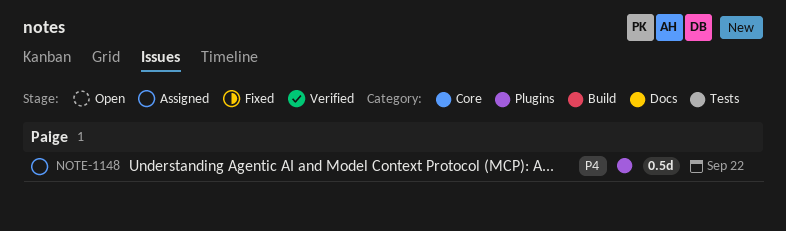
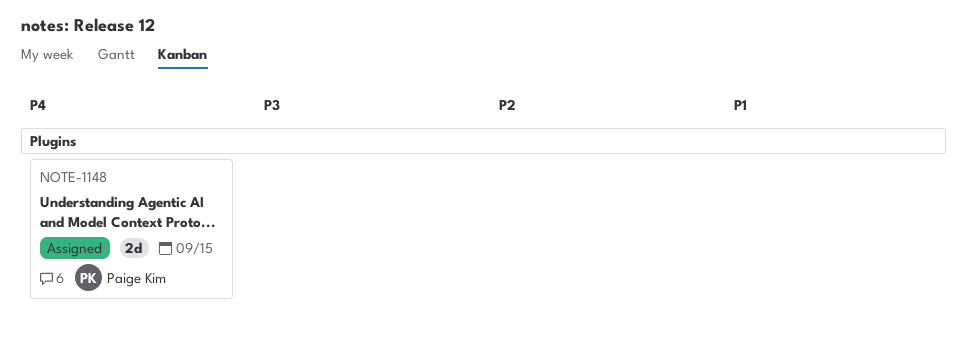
NOTE-1148, estimate: 0.5d -> 2d
NOTE-1148, due: Sep 22 -> Sep 15

